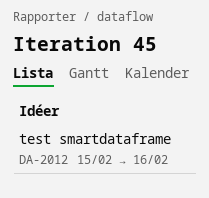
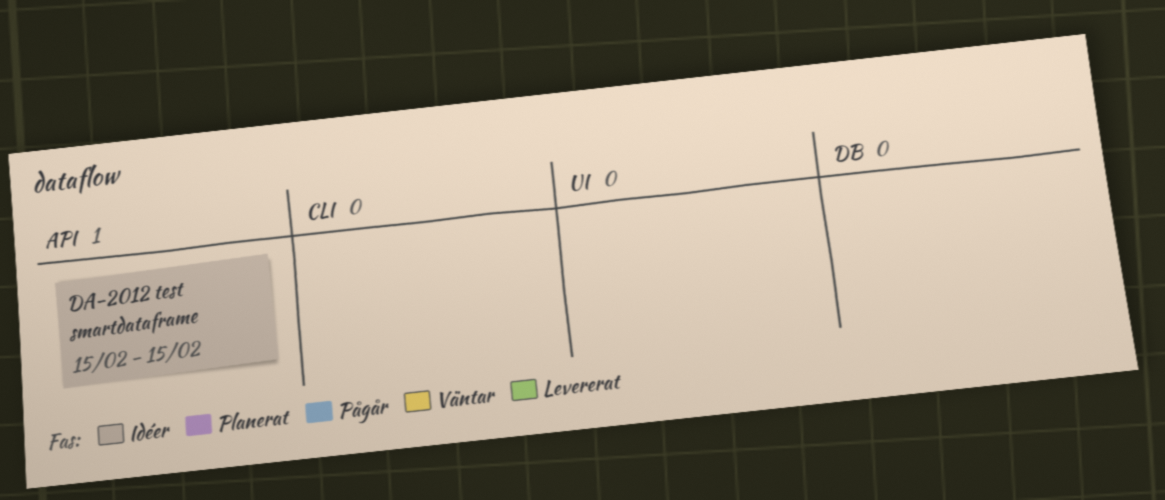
DA-2012, due: Feb 16 -> Feb 15

